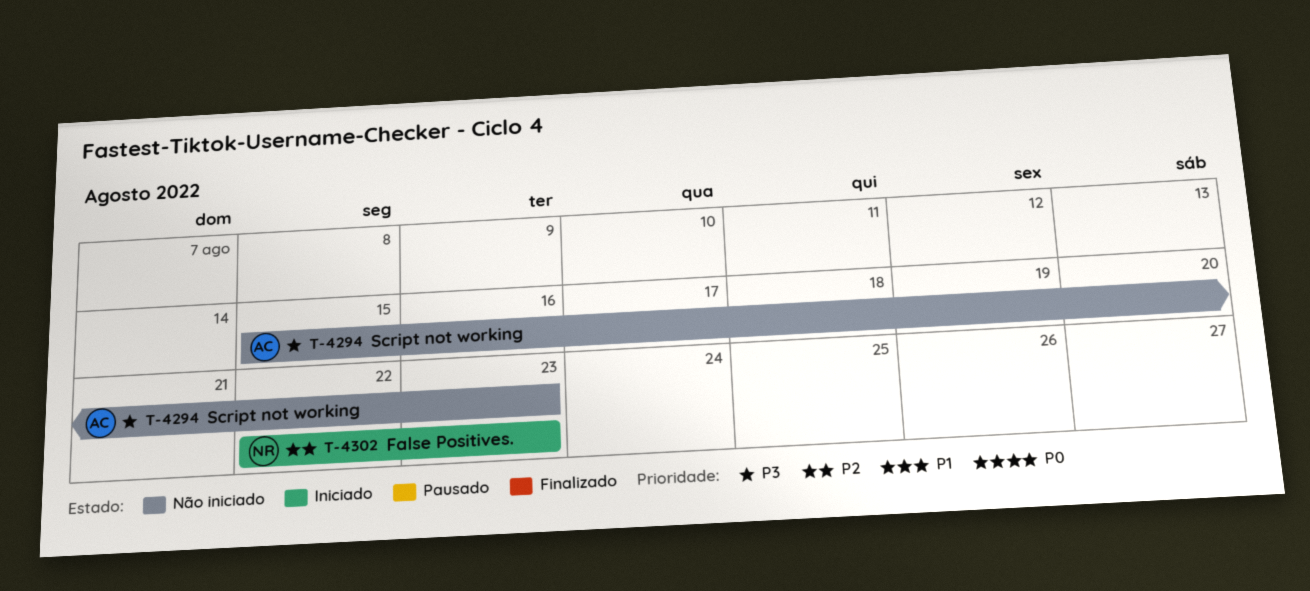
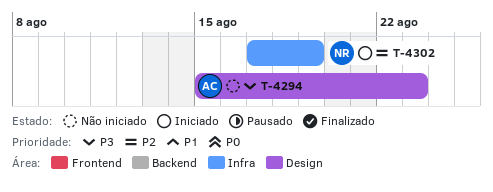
T-4302, start: Aug 22 -> Aug 17
T-4302, due: Aug 23 -> Aug 19

